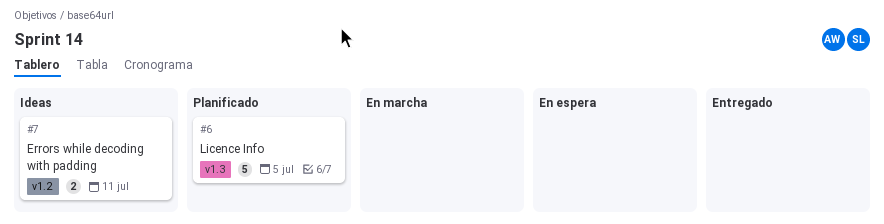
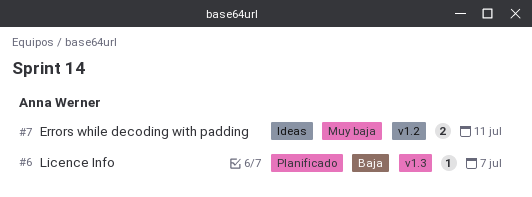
#6, estimate: 5 -> 1
#6, due: Jul 5 -> Jul 7

